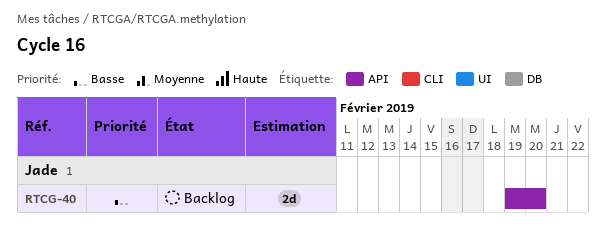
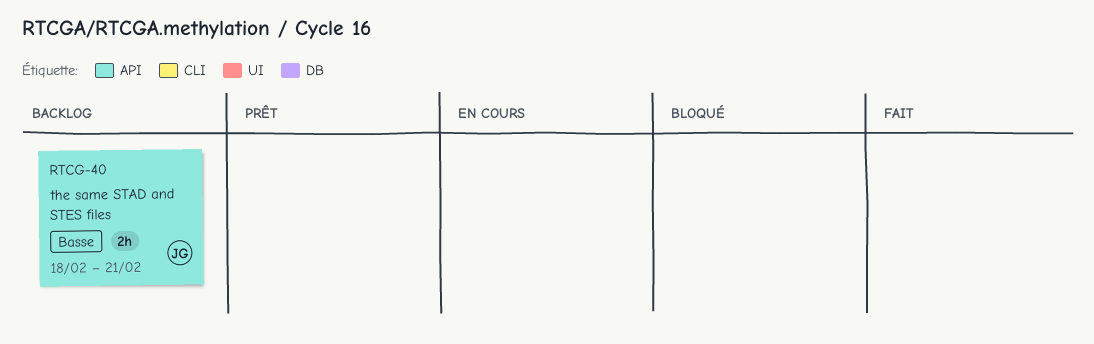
RTCG-40, estimate: 2d -> 2h
RTCG-40, start: Feb 19 -> Feb 18
RTCG-40, due: Feb 20 -> Feb 21

